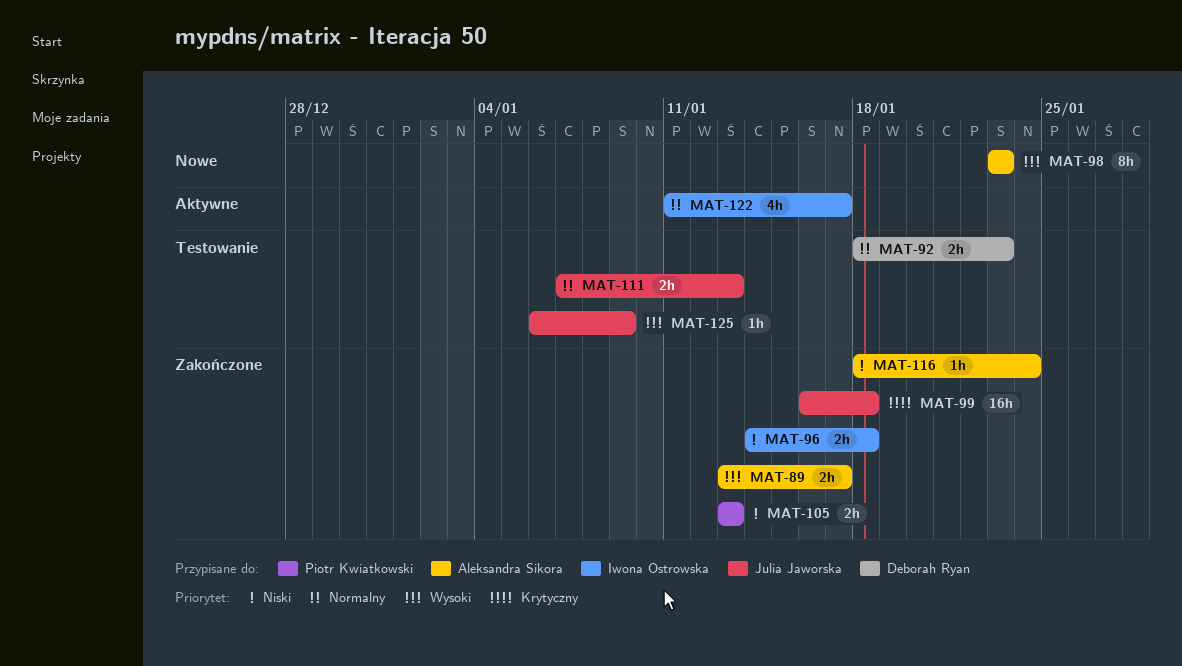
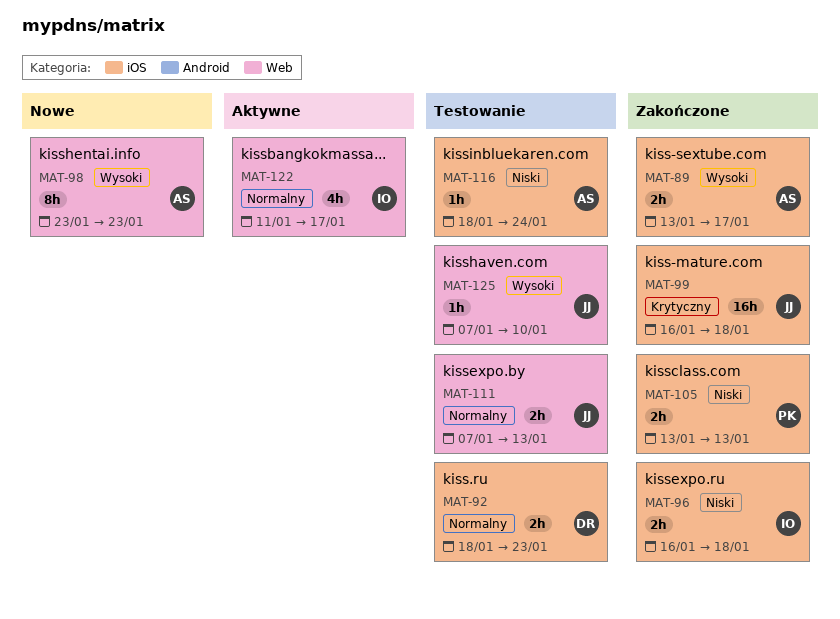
MAT-96, start: Jan 14 -> Jan 16
MAT-116, status: Zakończone -> Testowanie
MAT-125, start: Jan 6 -> Jan 7
MAT-125, due: Jan 9 -> Jan 10

